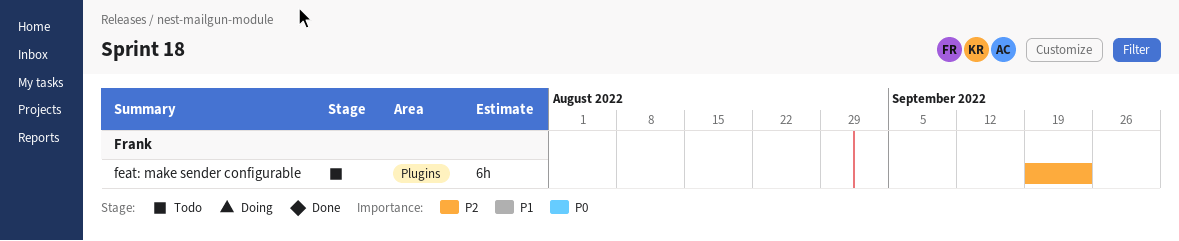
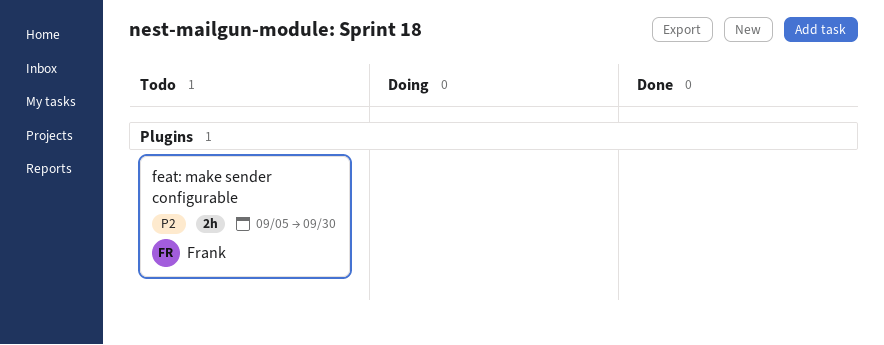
feat: make sender configurable, estimate: 6h -> 2h
feat: make sender configurable, start: Sep 19 -> Sep 5
feat: make sender configurable, due: Sep 23 -> Sep 30

